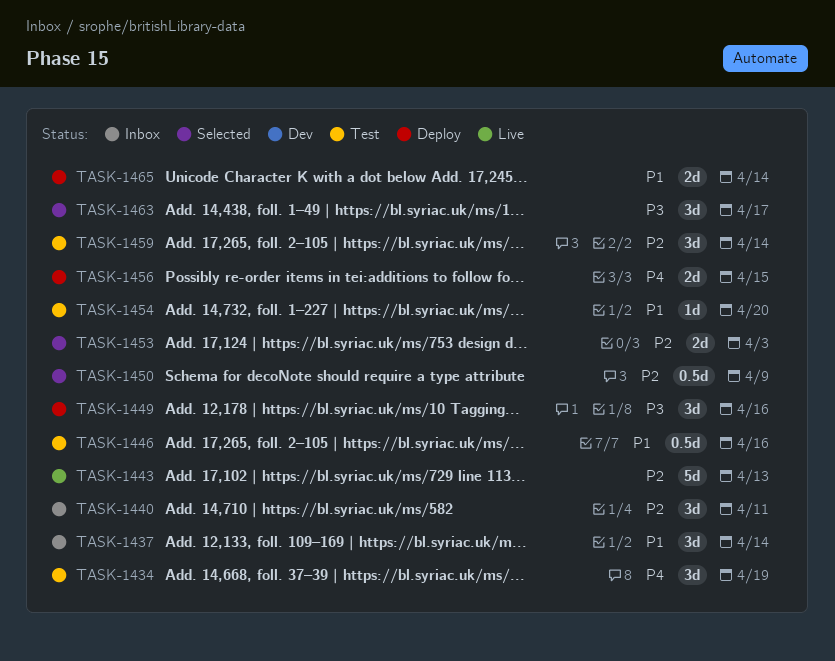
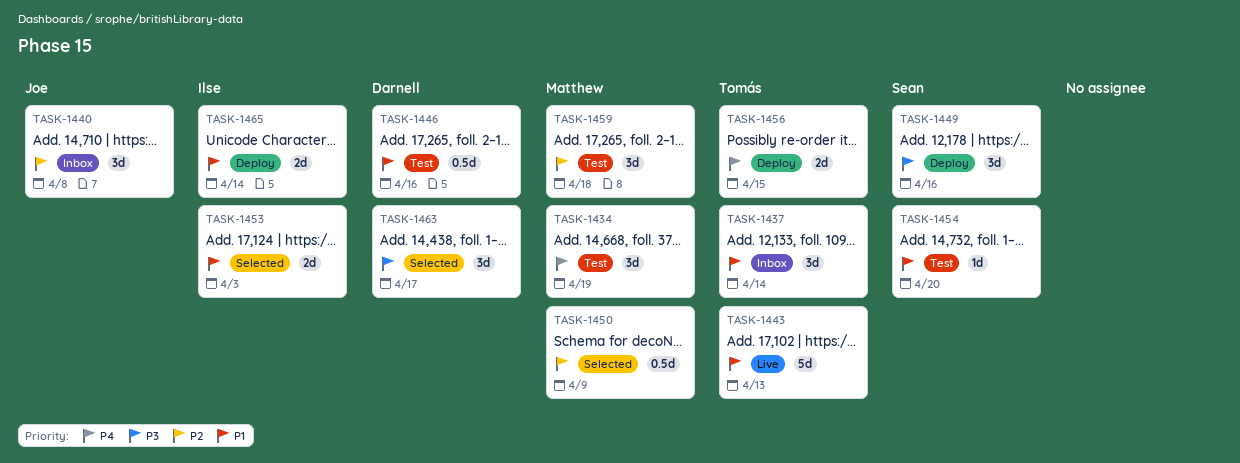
TASK-1440, due: Apr 11 -> Apr 8
TASK-1443, priority: P2 -> P1
TASK-1453, priority: P2 -> P1
TASK-1459, due: Apr 14 -> Apr 18

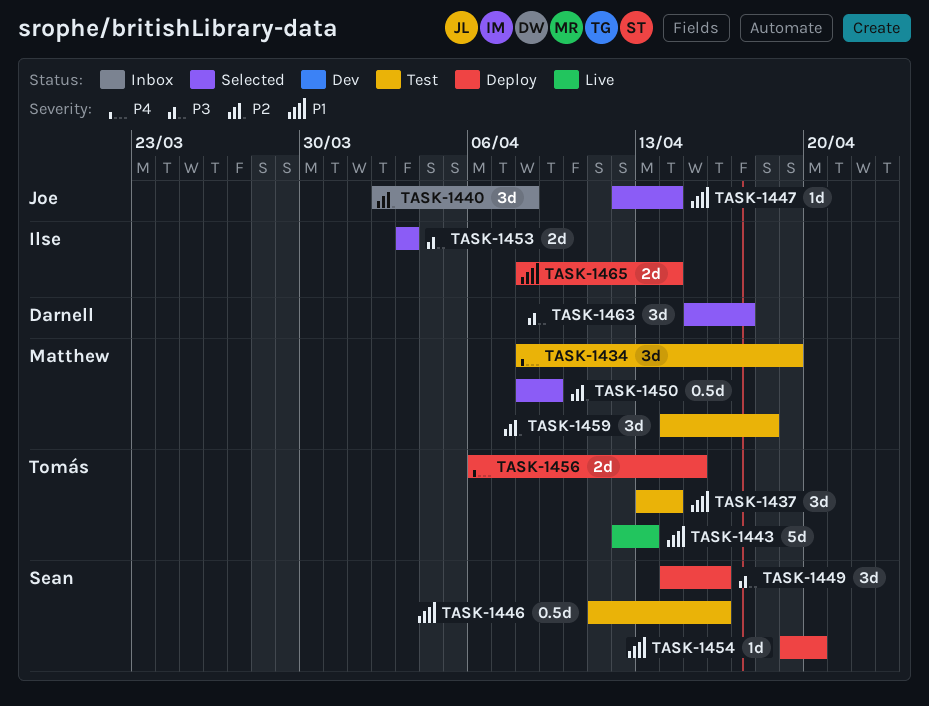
TASK-1437, status: Inbox -> Test
TASK-1446, owner: Darnell -> Sean
TASK-1447: none -> present
TASK-1453, priority: P1 -> P3
TASK-1454, status: Test -> Deploy

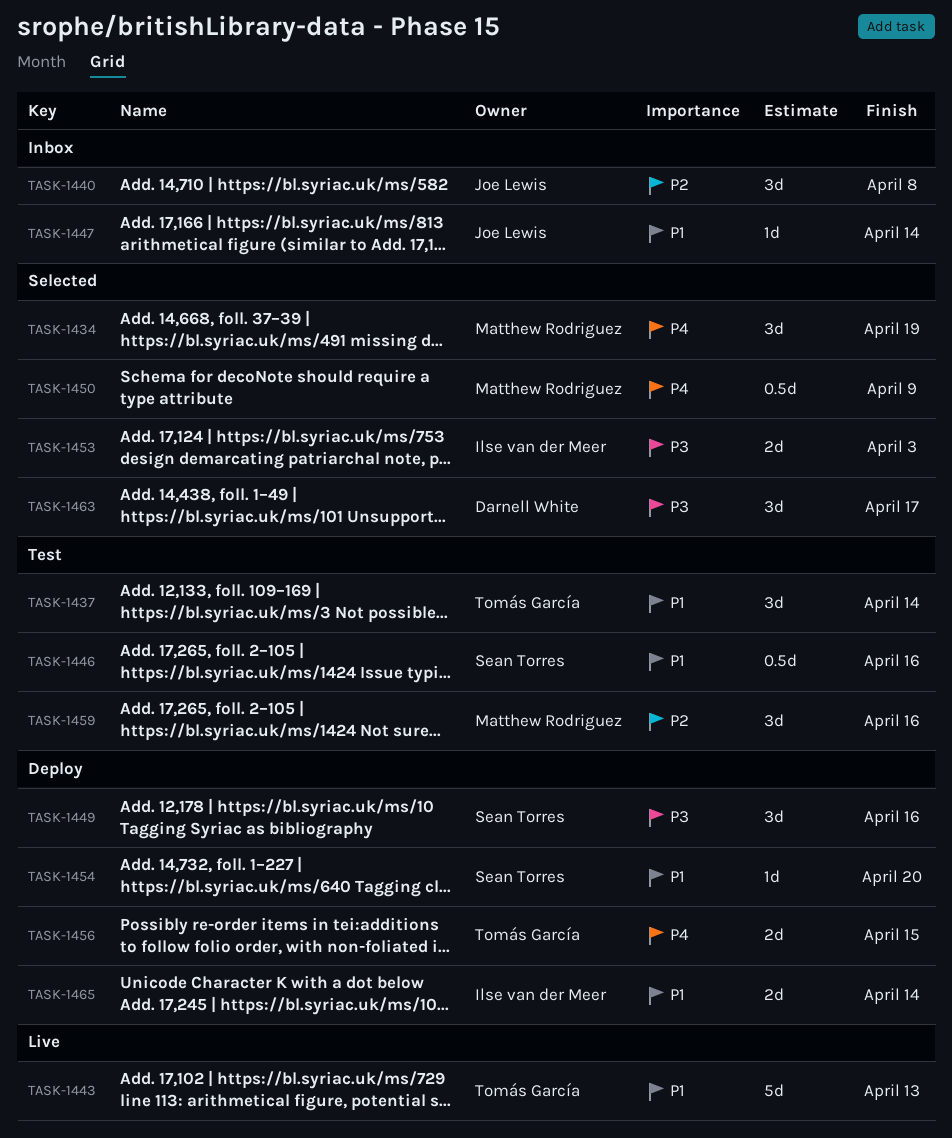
TASK-1434, status: Test -> Selected
TASK-1447, status: Selected -> Inbox
TASK-1450, priority: P2 -> P4
TASK-1459, due: Apr 18 -> Apr 16

